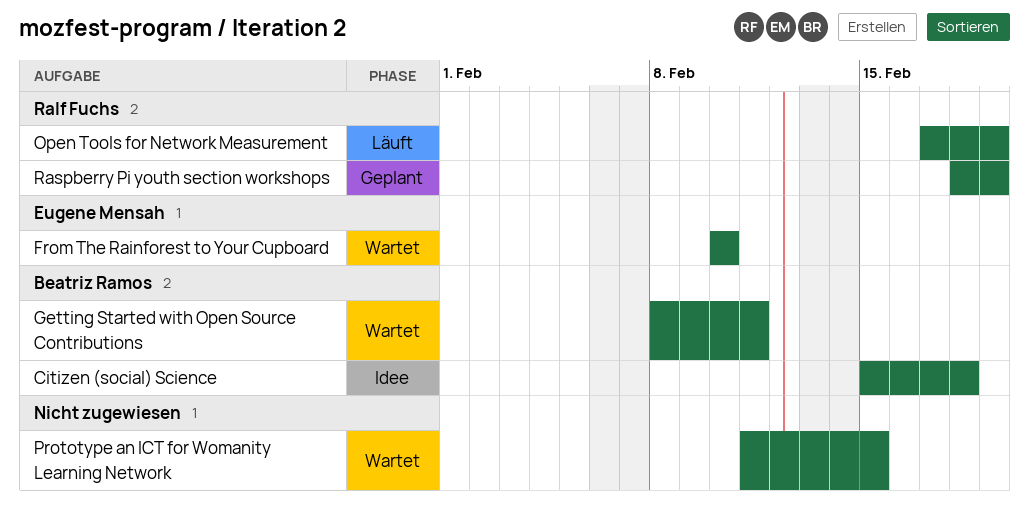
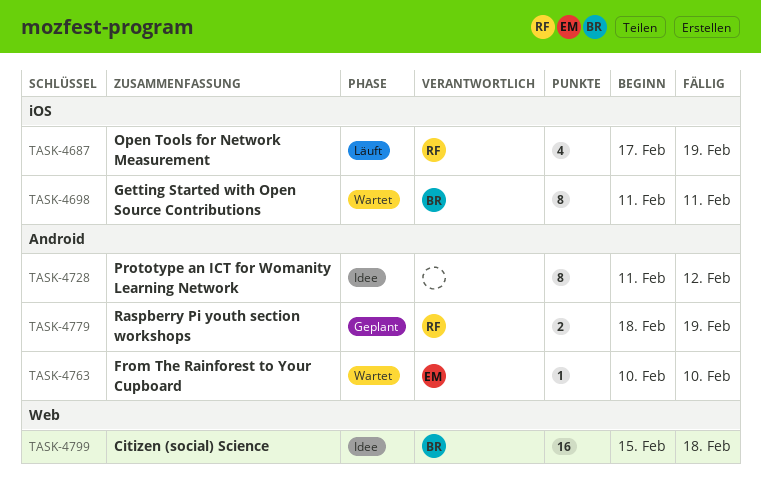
Getting Started with Open Source Contributions, start: Feb 8 -> Feb 11
Prototype an ICT for Womanity Learning Network, status: Wartet -> Idee
Prototype an ICT for Womanity Learning Network, due: Feb 15 -> Feb 12

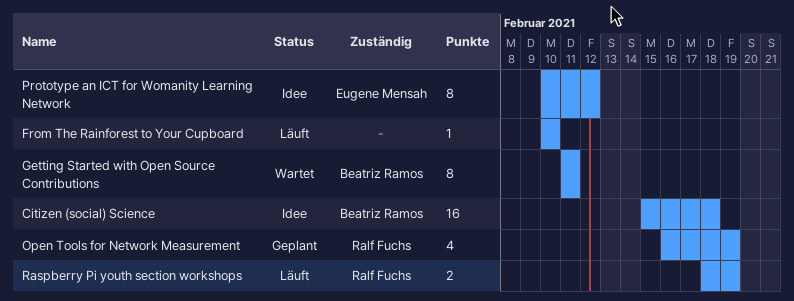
From The Rainforest to Your Cupboard, status: Wartet -> Läuft
From The Rainforest to Your Cupboard, owner: Eugene Mensah -> none
Open Tools for Network Measurement, status: Läuft -> Geplant
Open Tools for Network Measurement, start: Feb 17 -> Feb 16
Prototype an ICT for Womanity Learning Network, owner: none -> Eugene Mensah
Prototype an ICT for Womanity Learning Network, start: Feb 11 -> Feb 10
Raspberry Pi youth section workshops, status: Geplant -> Läuft

